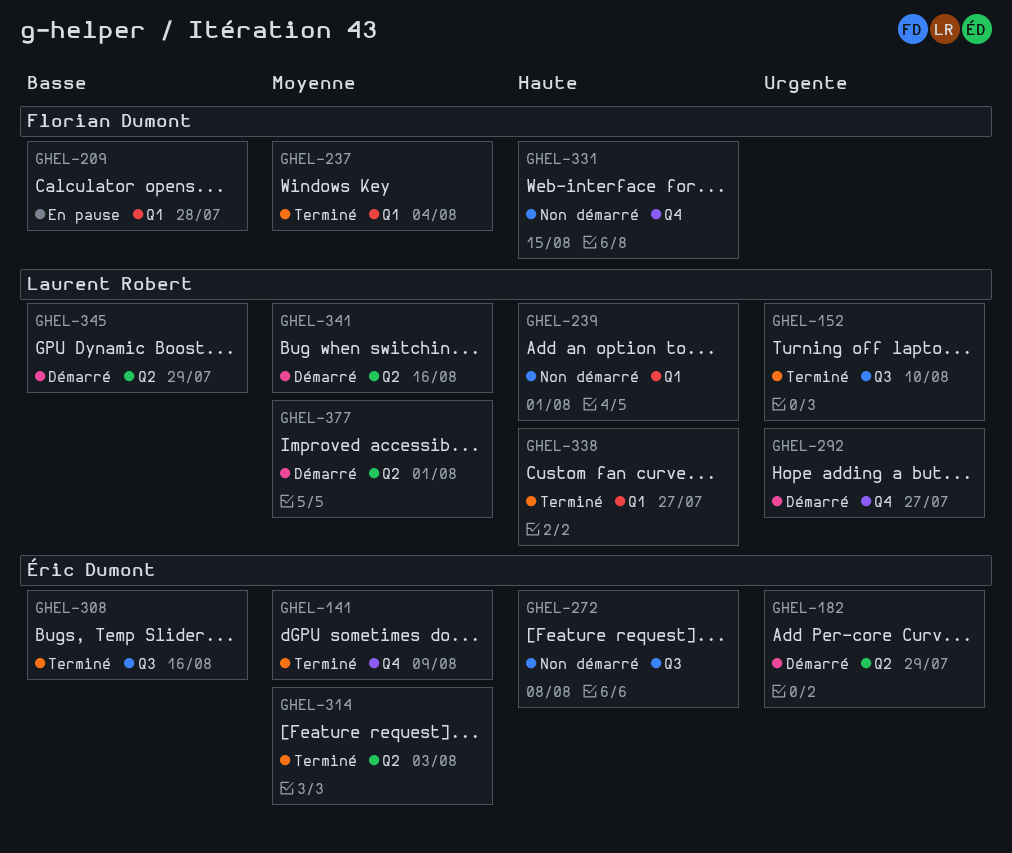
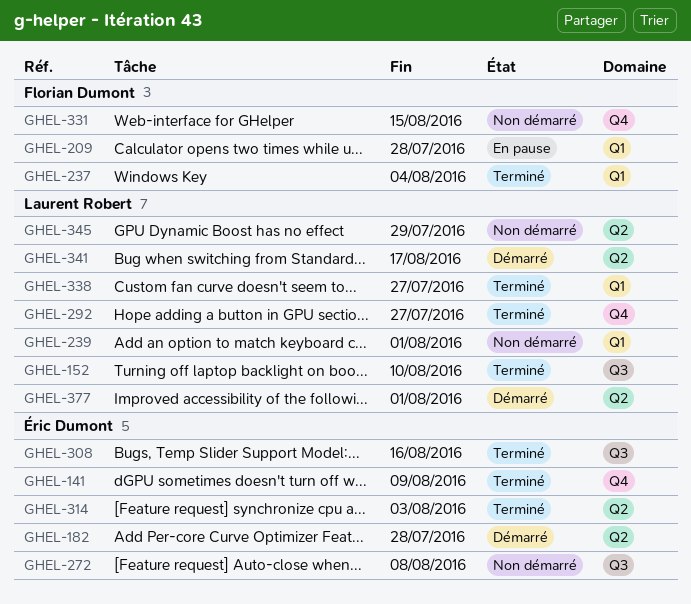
GHEL-182, due: Jul 29 -> Jul 28
GHEL-292, status: Démarré -> Terminé
GHEL-341, due: Aug 16 -> Aug 17
GHEL-345, status: Démarré -> Non démarré

